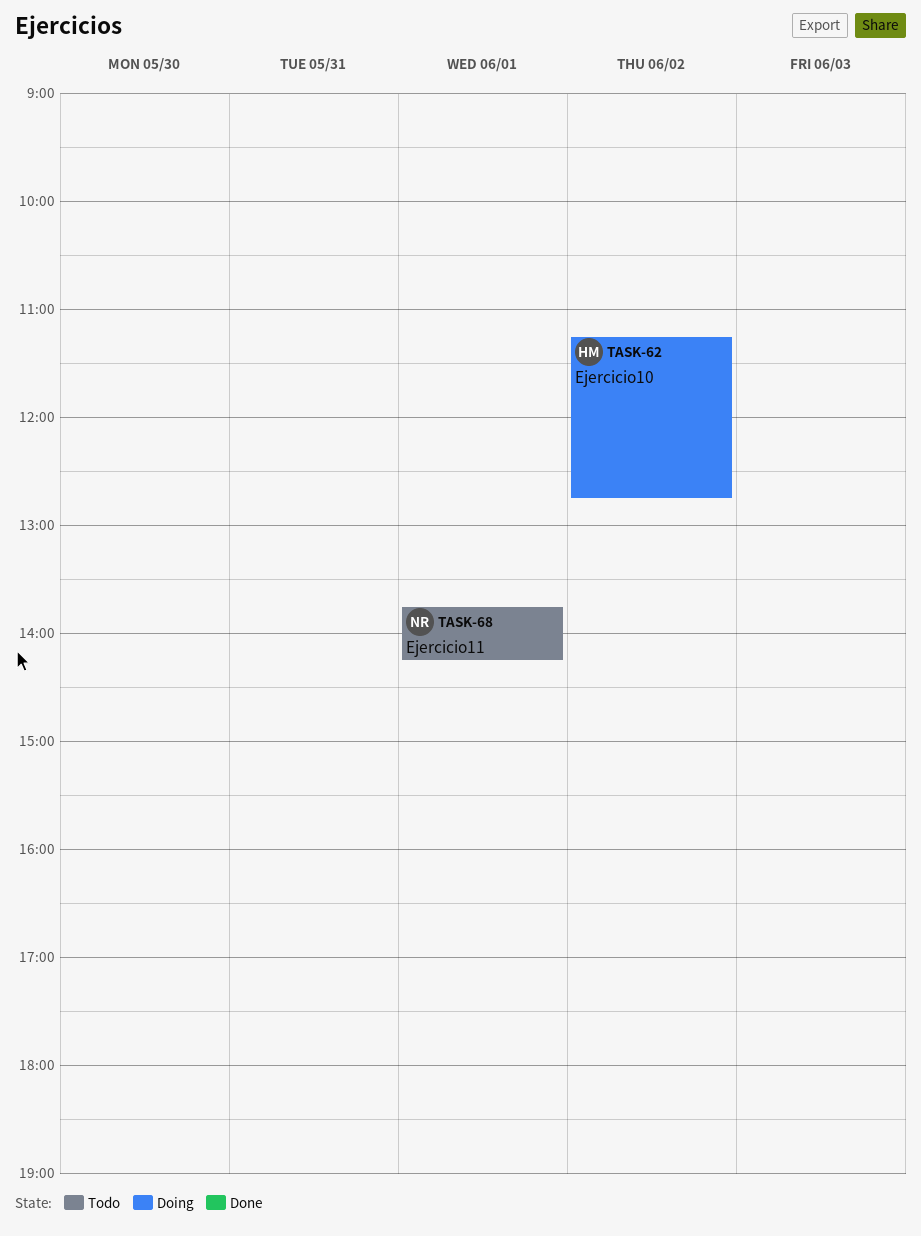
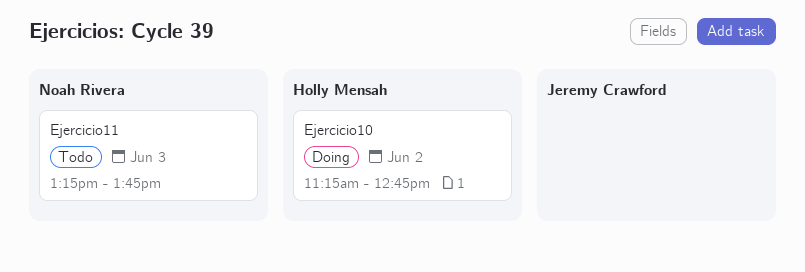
Ejercicio11, day: Jun 1 -> Jun 3
Ejercicio11, begins: 13:45 -> 13:15
Ejercicio11, ends: 14:15 -> 13:45

